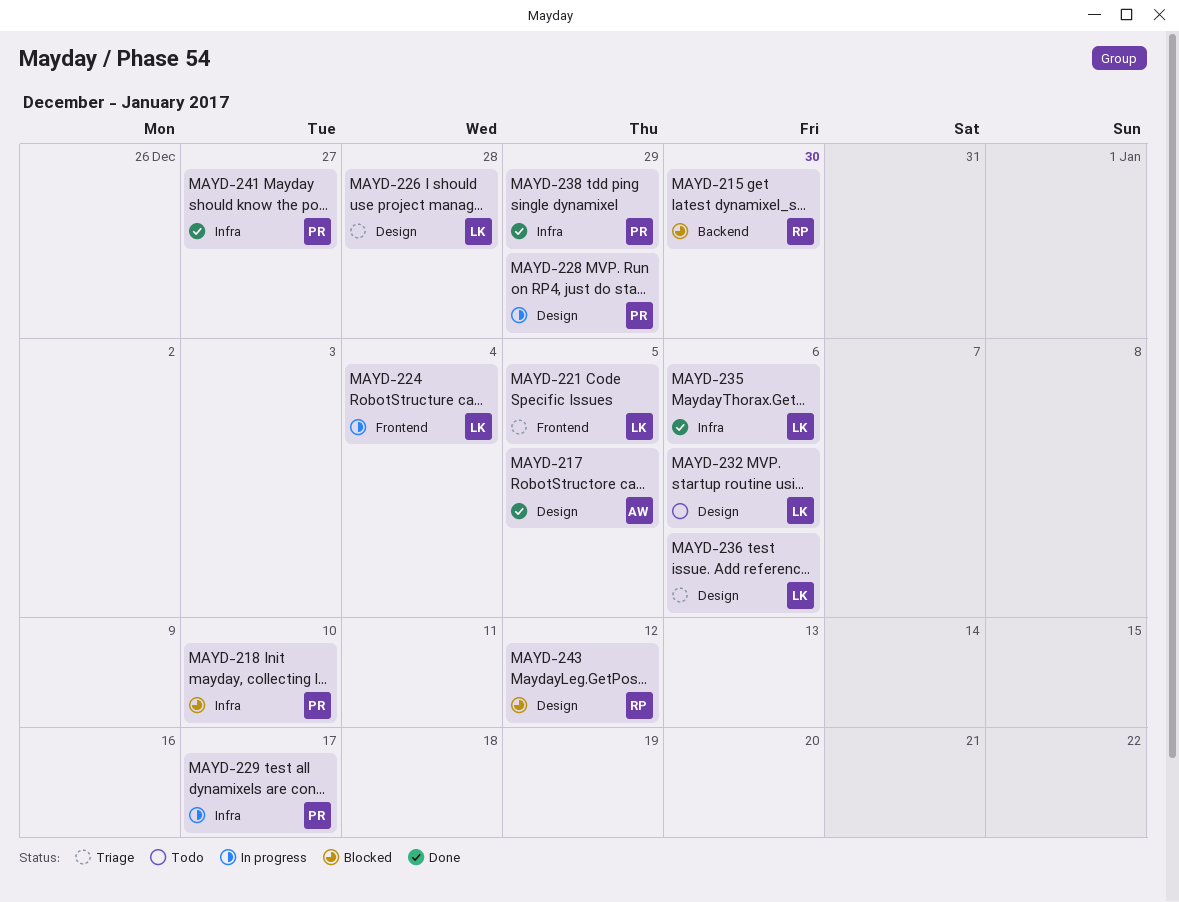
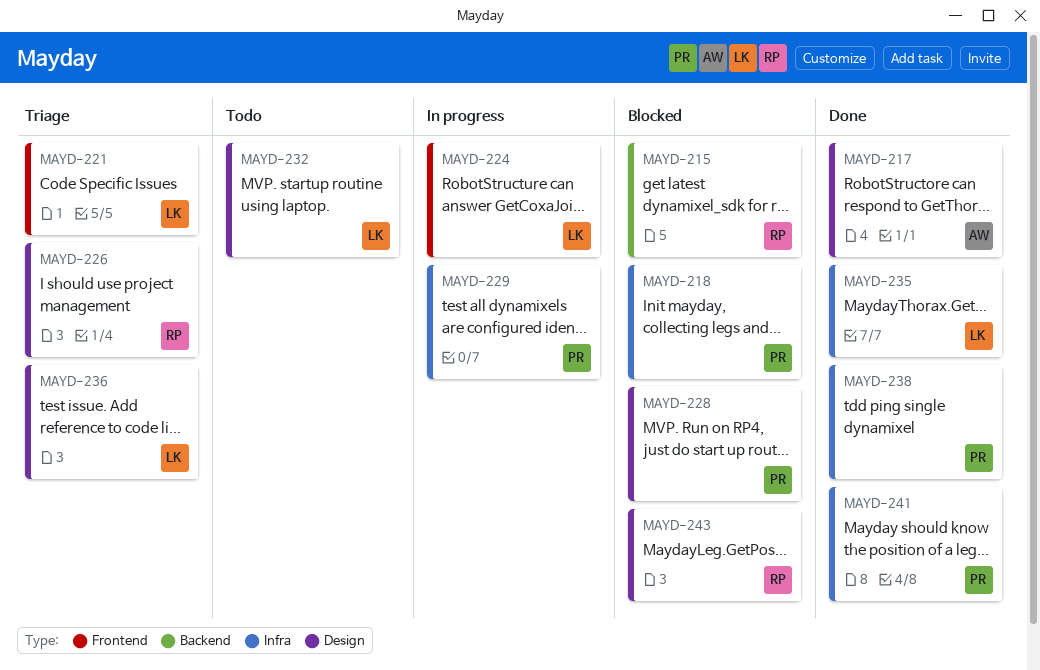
MAYD-226, owner: LK -> RP
MAYD-228, status: In progress -> Blocked

